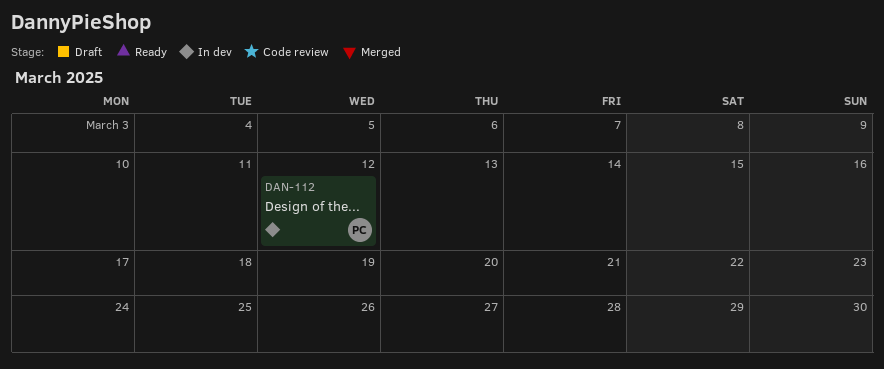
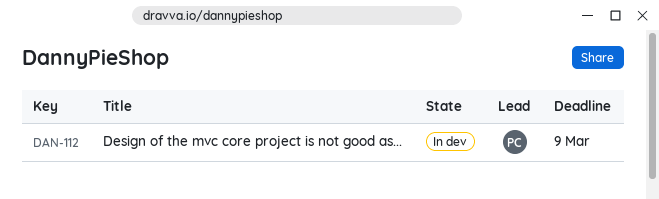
DAN-112, due: Mar 12 -> Mar 9

